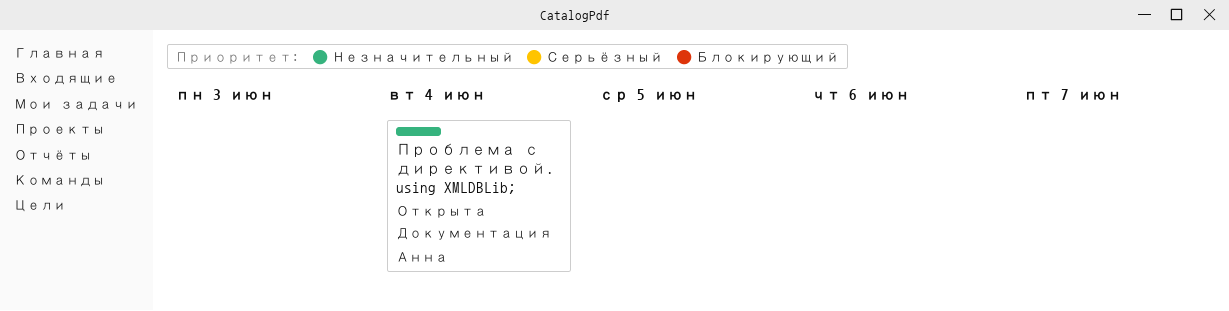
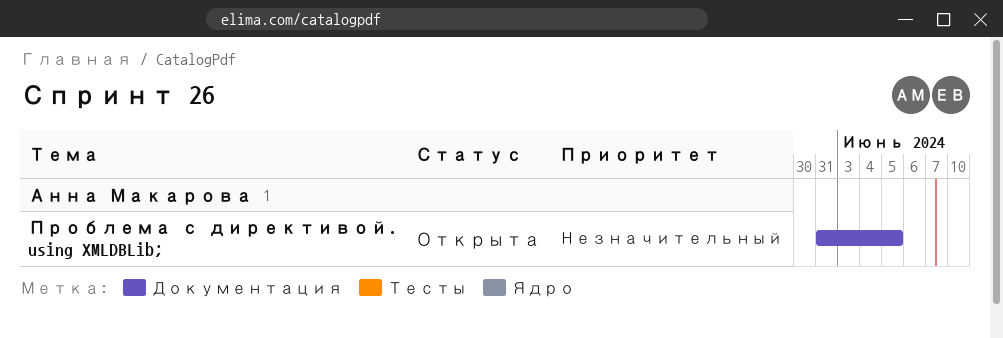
Проблема с директивой. using XMLDBLib;, due: Jun 4 -> Jun 5

